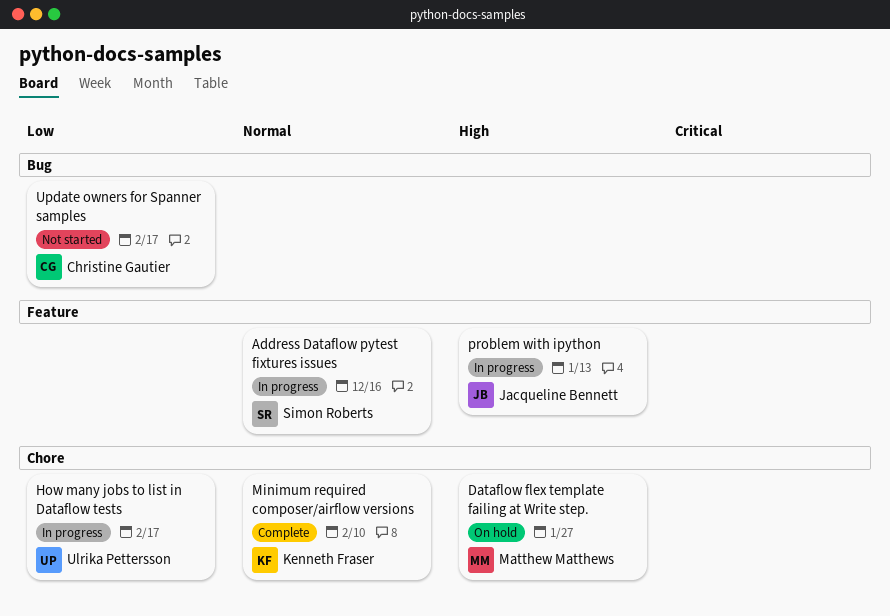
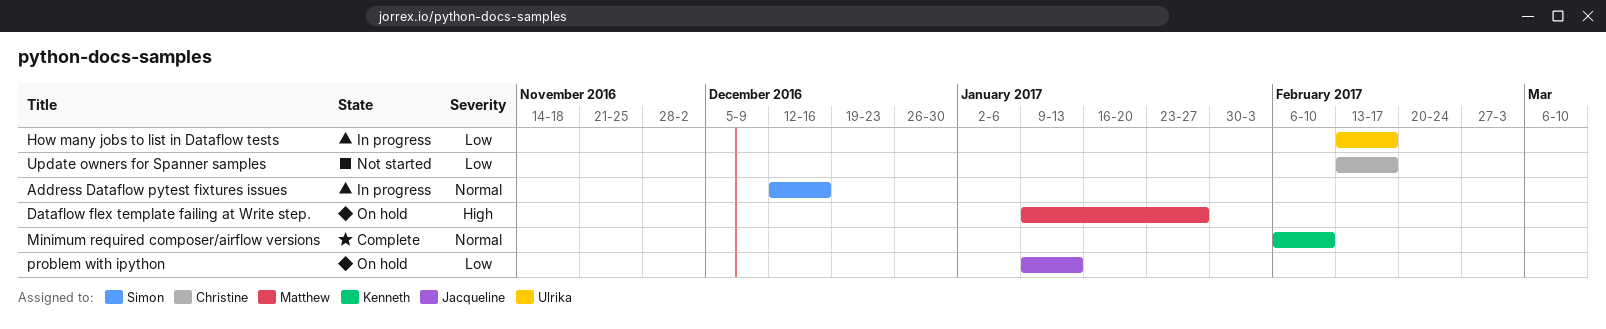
problem with ipython, status: In progress -> On hold
problem with ipython, priority: High -> Low

